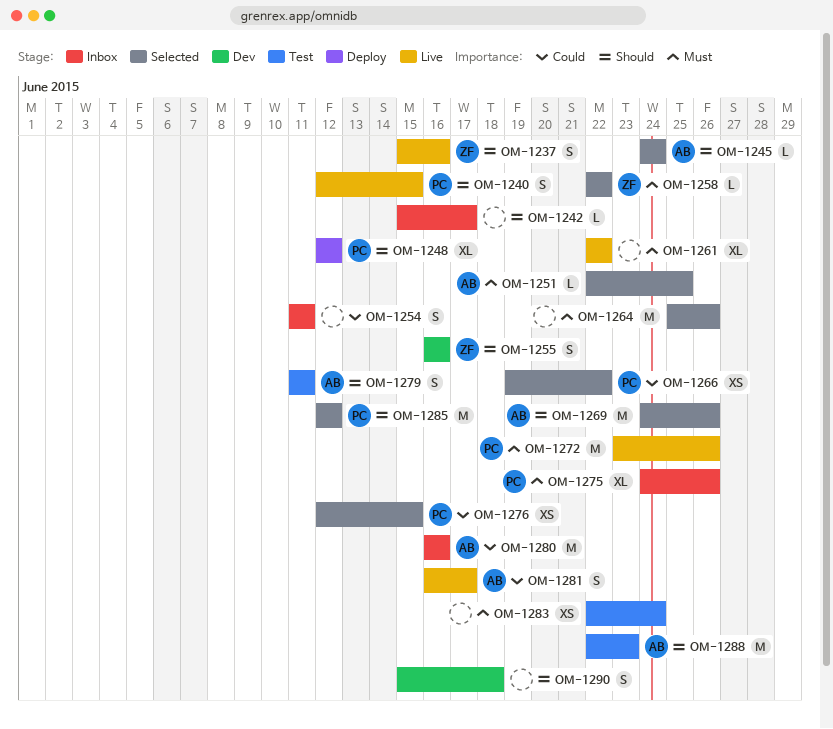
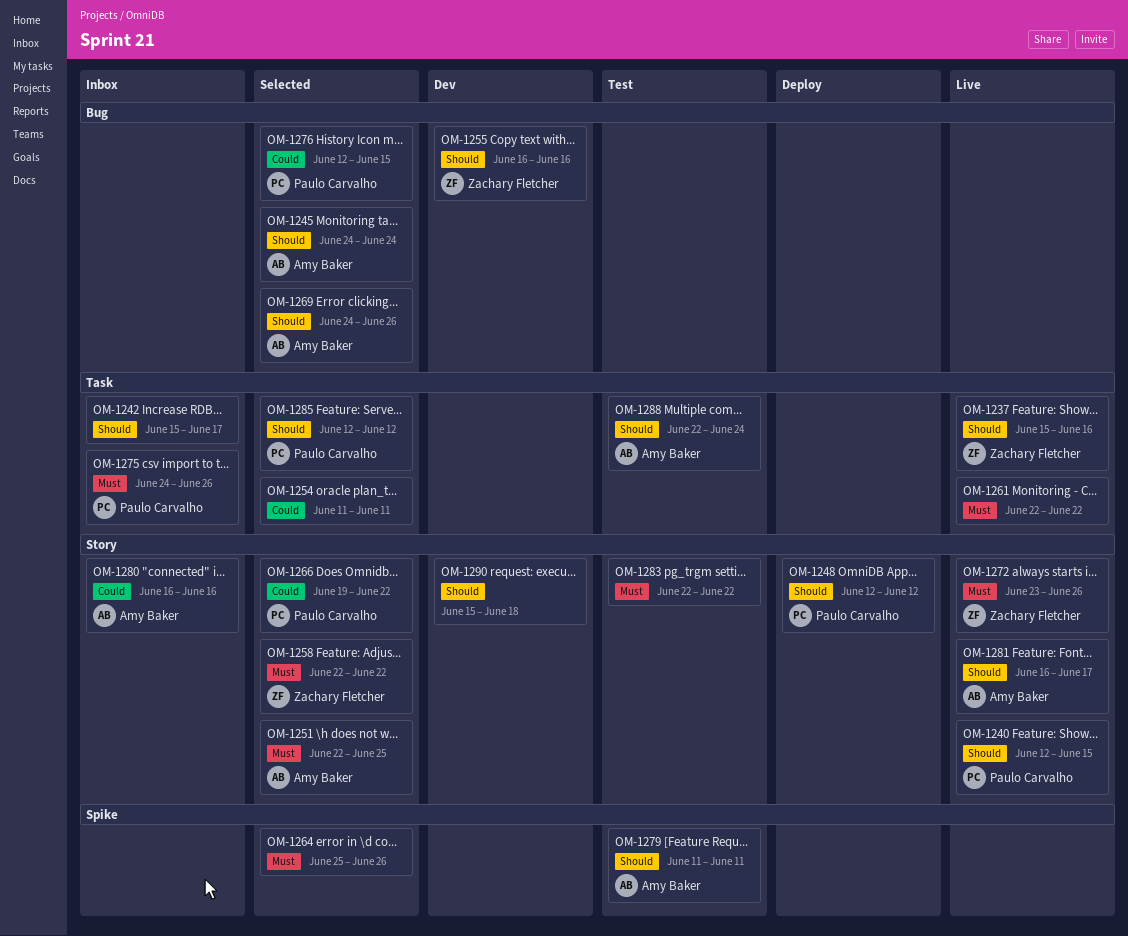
OM-1254, status: Inbox -> Selected
OM-1272, owner: Paulo Carvalho -> Zachary Fletcher
OM-1281, priority: Could -> Should
OM-1283, due: Jun 24 -> Jun 22
OM-1288, due: Jun 23 -> Jun 24

